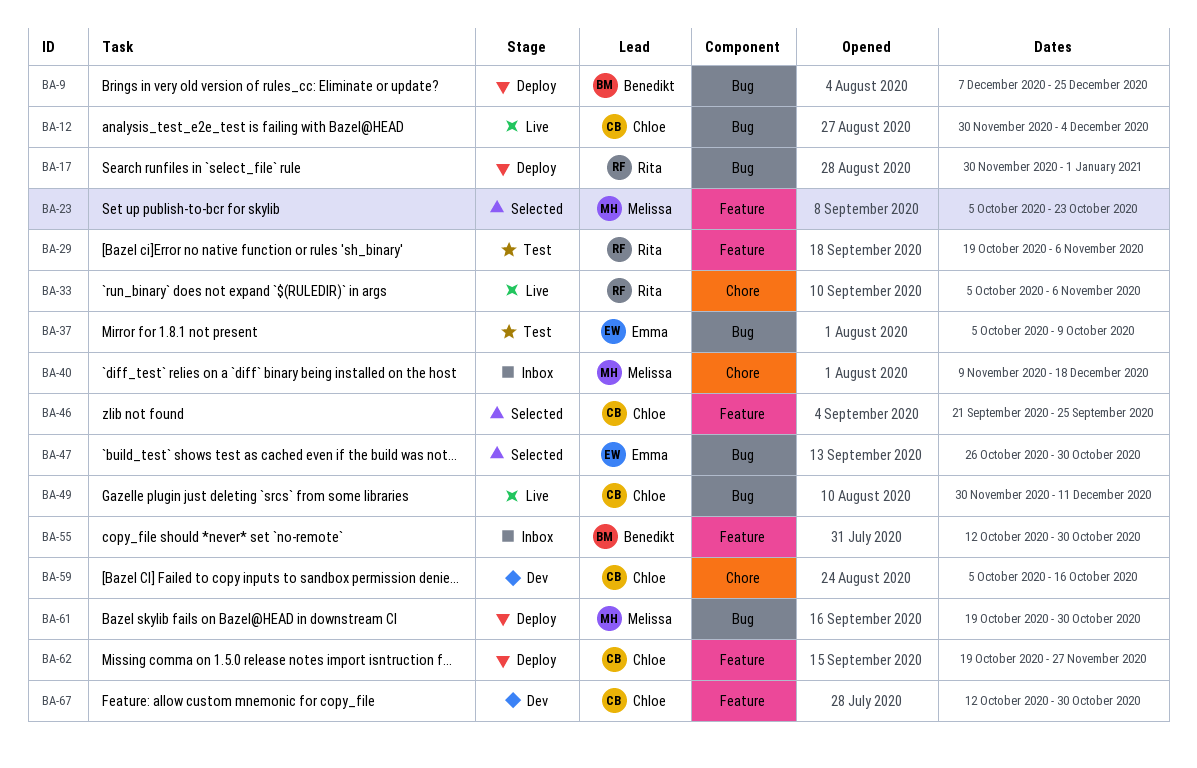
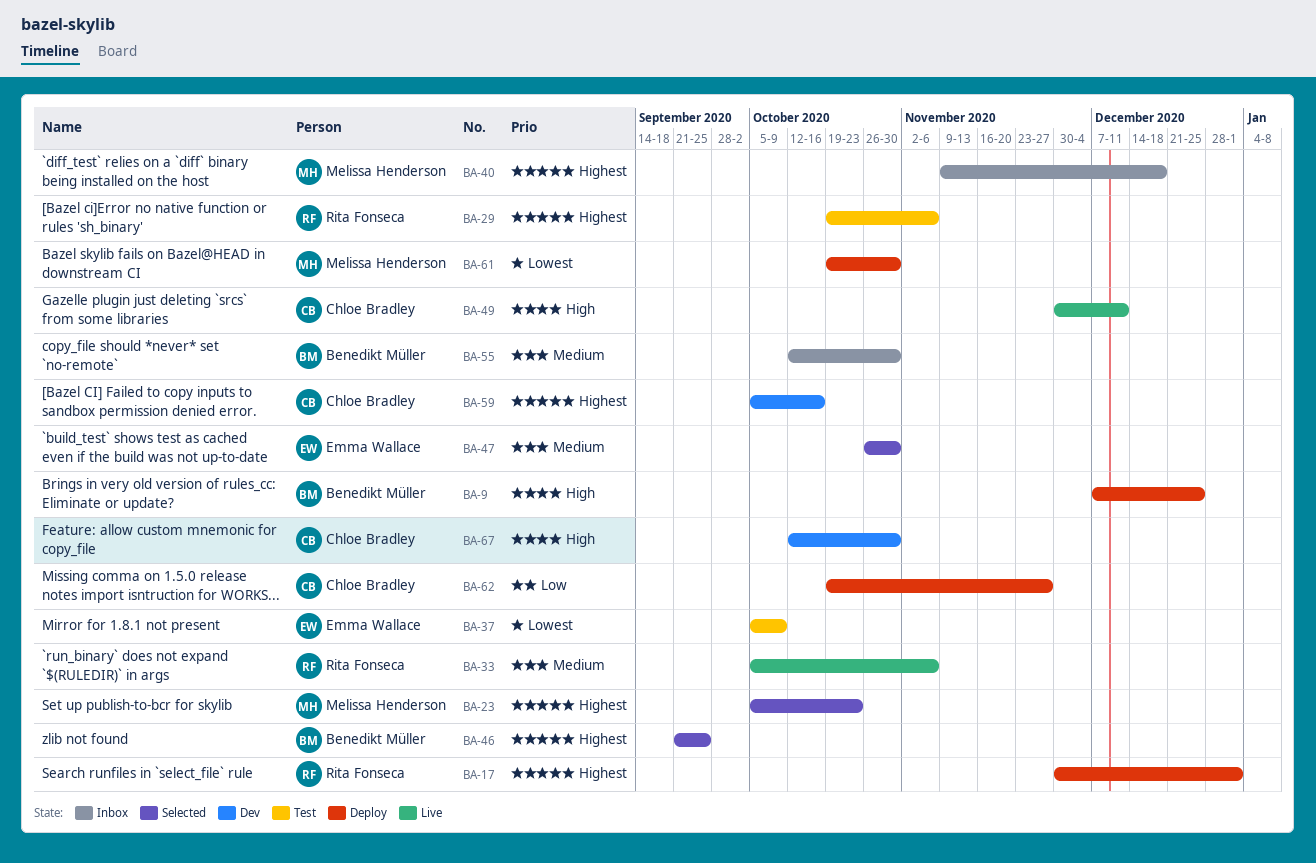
BA-12: present -> none
BA-46, owner: Chloe Bradley -> Benedikt Müller

